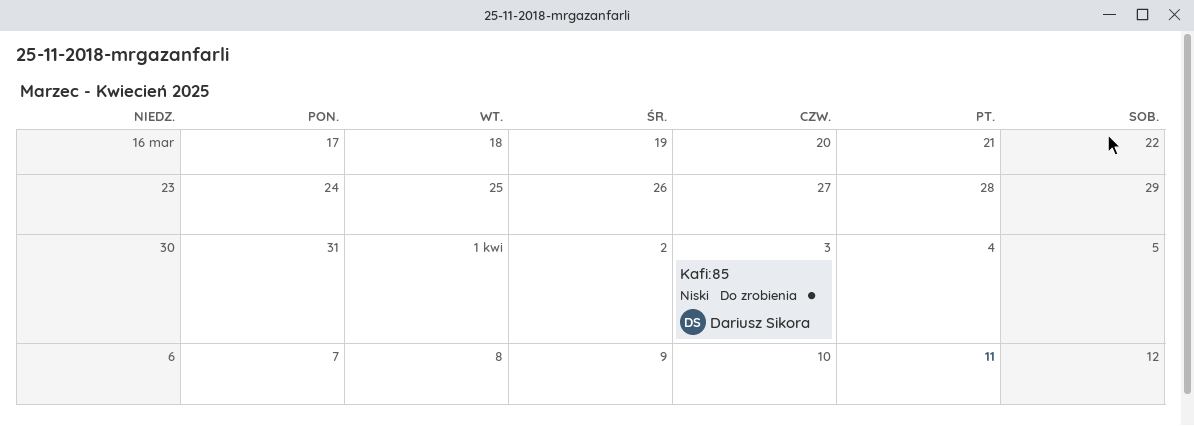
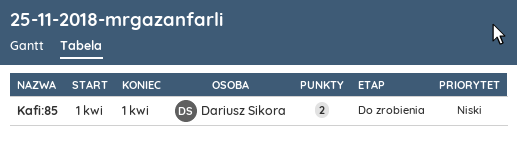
Kafi:85, estimate: 1 -> 2
Kafi:85, due: Apr 3 -> Apr 1

